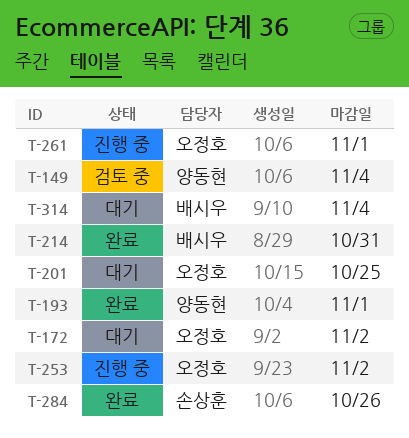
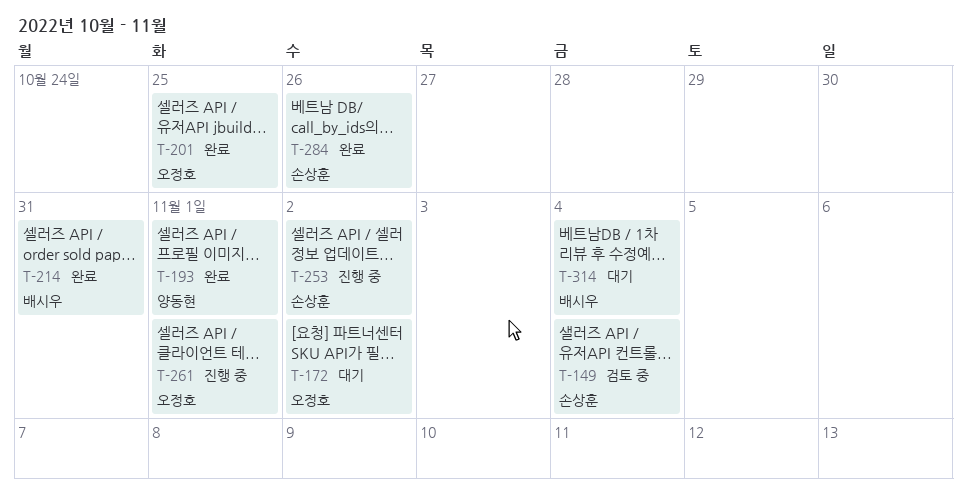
T-149, owner: 양동현 -> 손상훈
T-201, status: 대기 -> 완료
T-253, owner: 오정호 -> 손상훈

